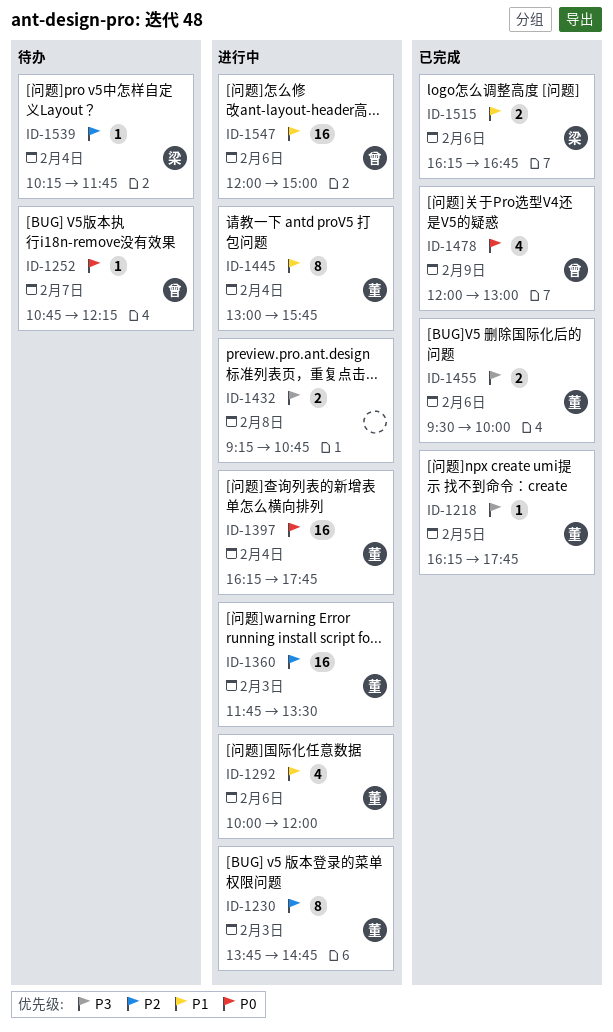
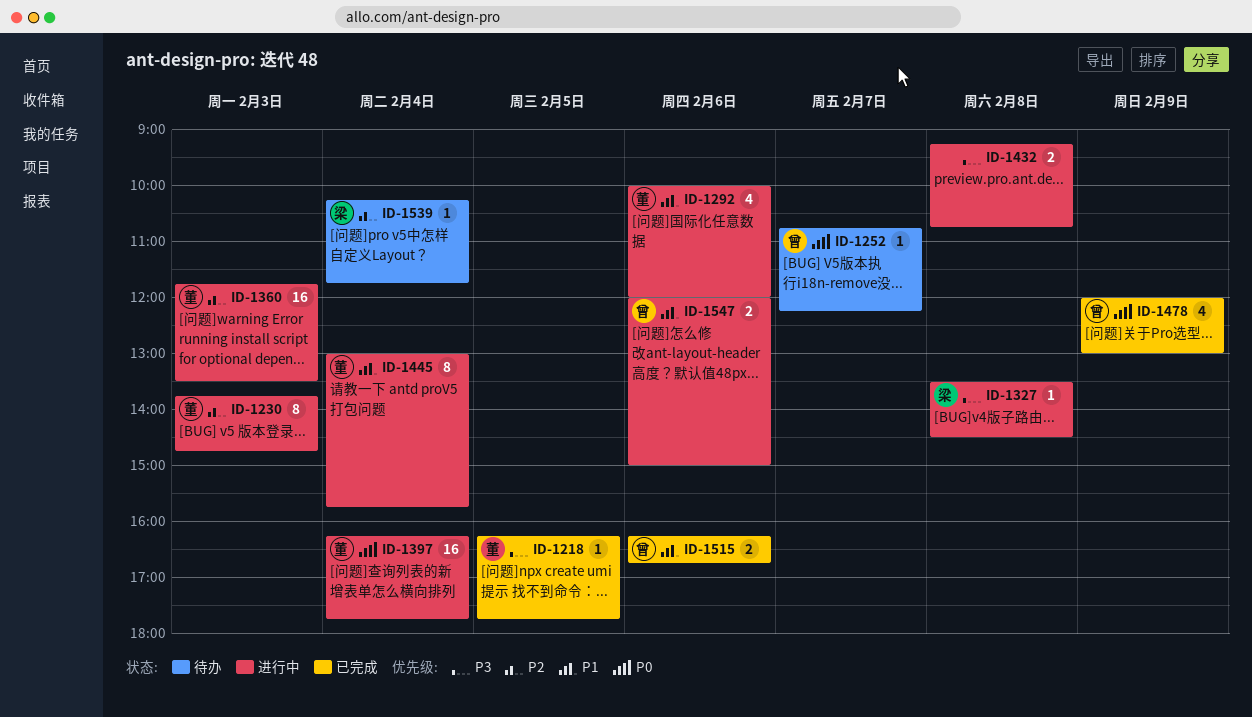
ID-1327: none -> present
ID-1455: present -> none
ID-1515, owner: 梁 -> 曾
ID-1547, estimate: 16 -> 2

